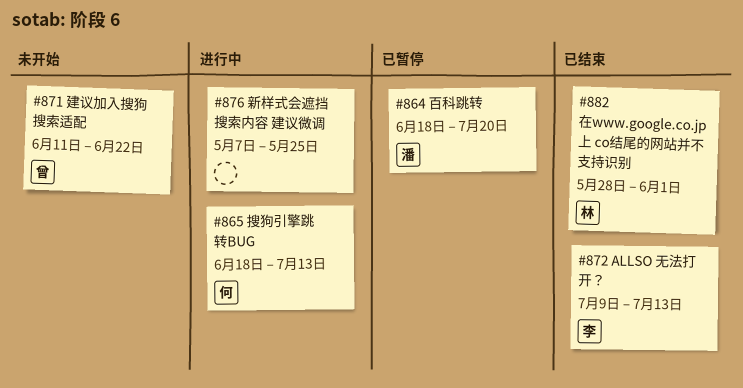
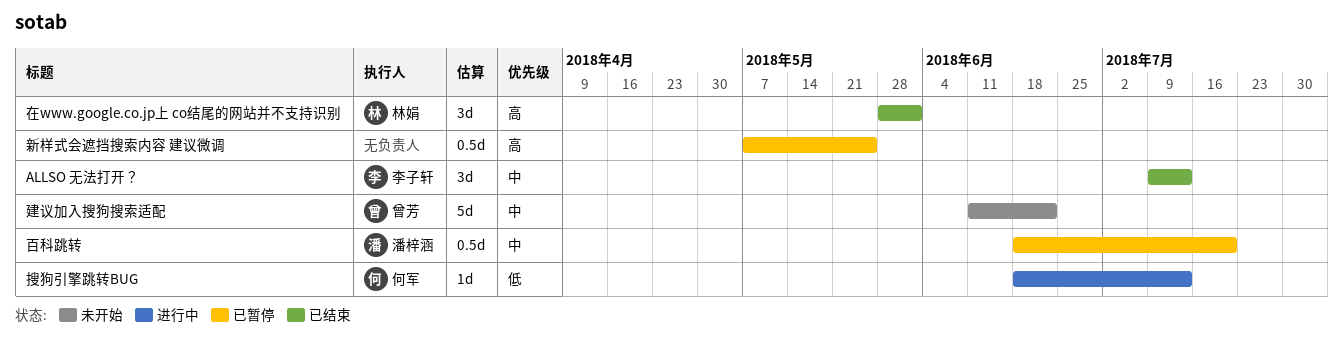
新样式会遮挡搜索内容 建议微调, status: 进行中 -> 已暂停

